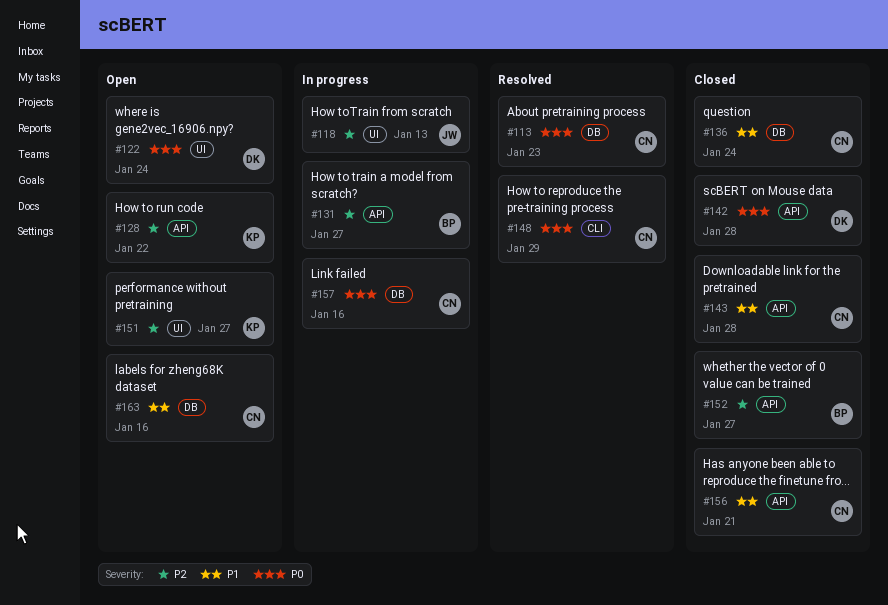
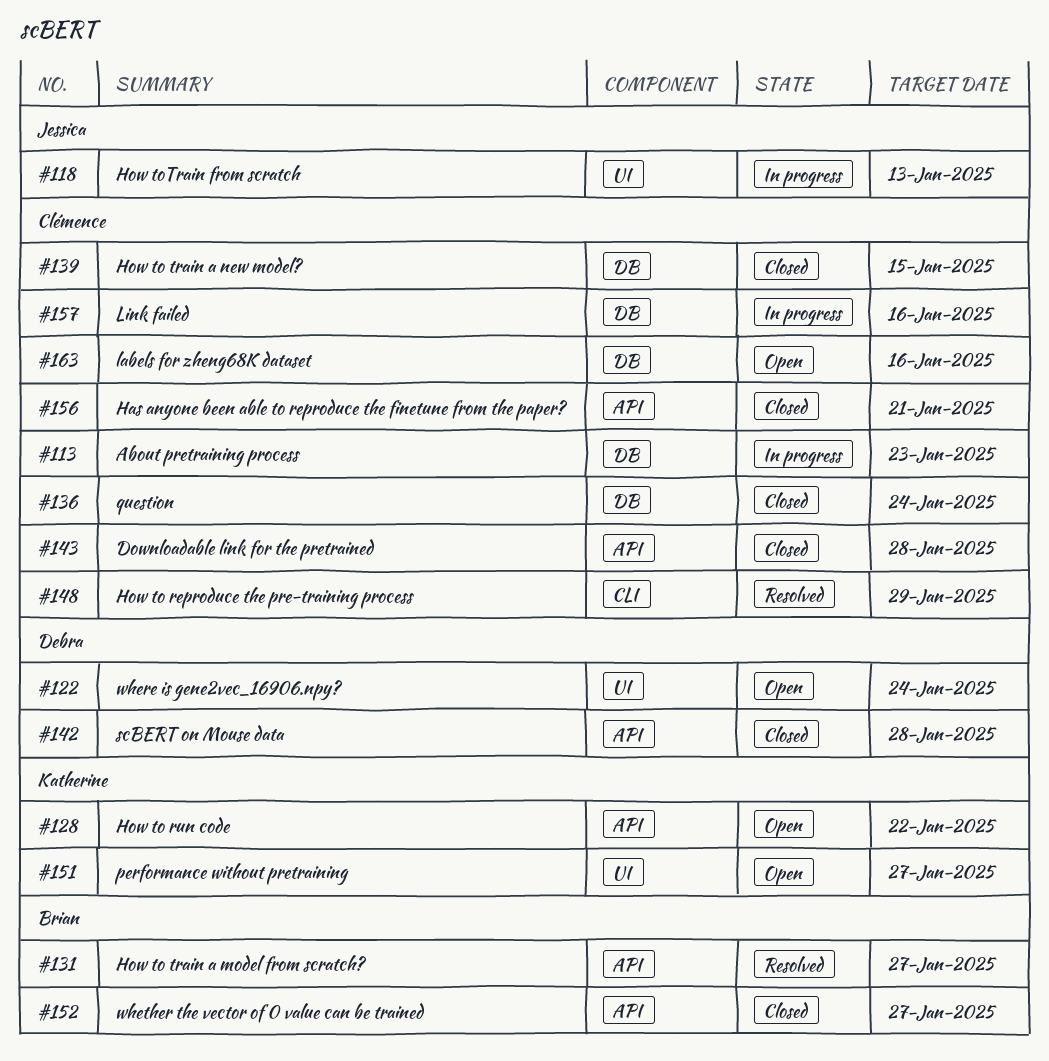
#113, status: Resolved -> In progress
#131, status: In progress -> Resolved
#139: none -> present

